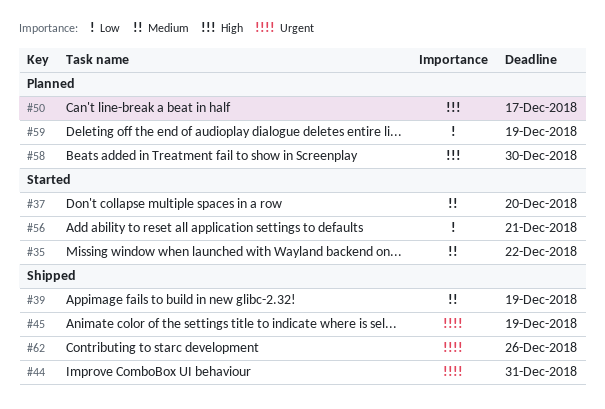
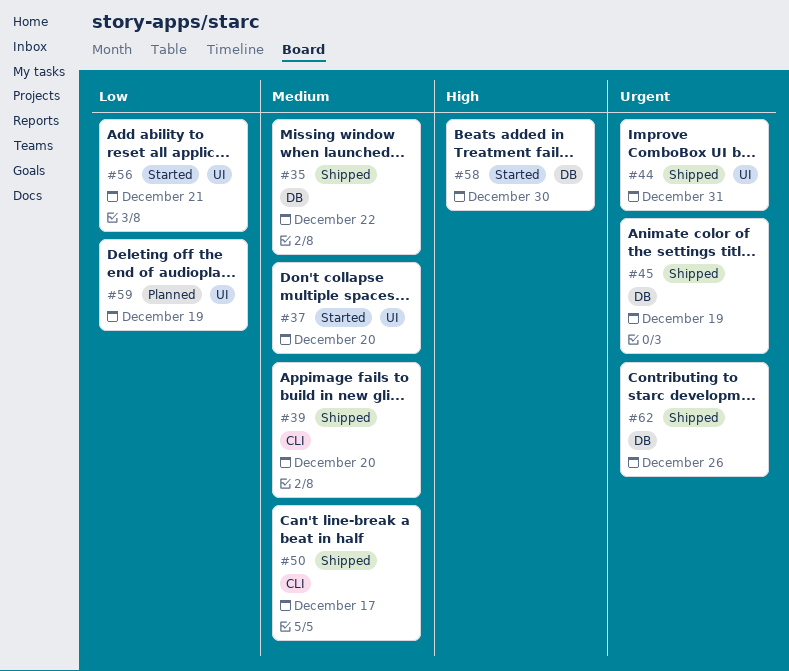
#35, status: Started -> Shipped
#39, due: Dec 19 -> Dec 20
#50, status: Planned -> Shipped
#50, priority: High -> Medium
#58, status: Planned -> Started

